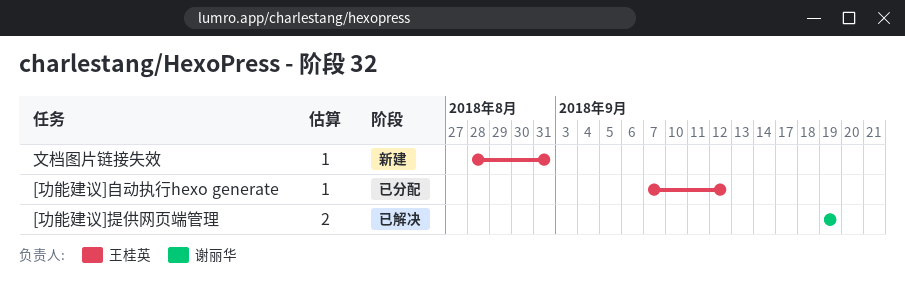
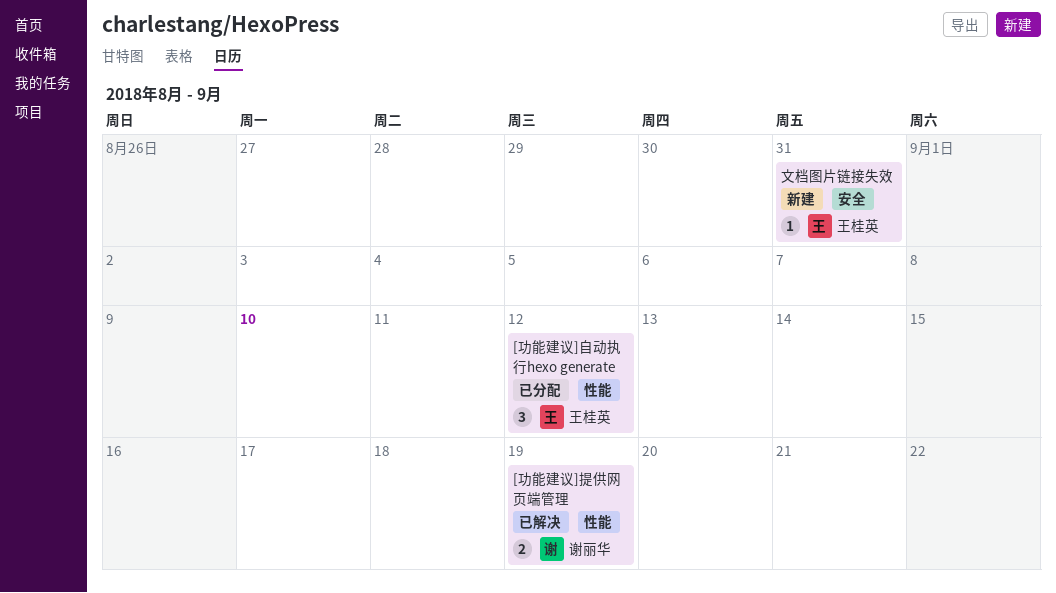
[功能建议]自动执行hexo generate, estimate: 1 -> 3

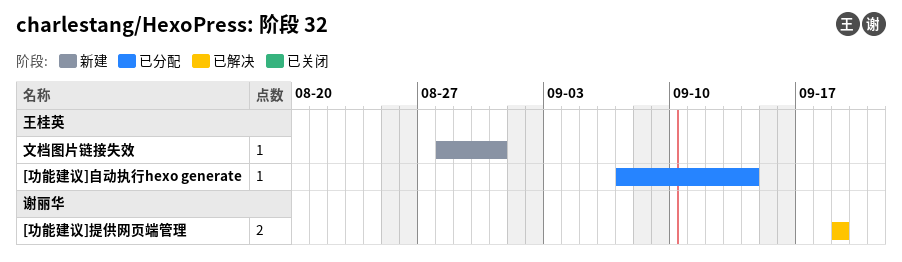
[功能建议]自动执行hexo generate, estimate: 3 -> 1
[功能建议]自动执行hexo generate, due: Sep 12 -> Sep 14

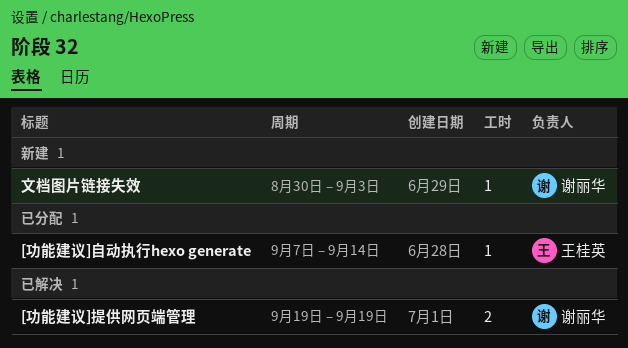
文档图片链接失效, owner: 王桂英 -> 谢丽华
文档图片链接失效, start: Aug 28 -> Aug 30
文档图片链接失效, due: Aug 31 -> Sep 3

